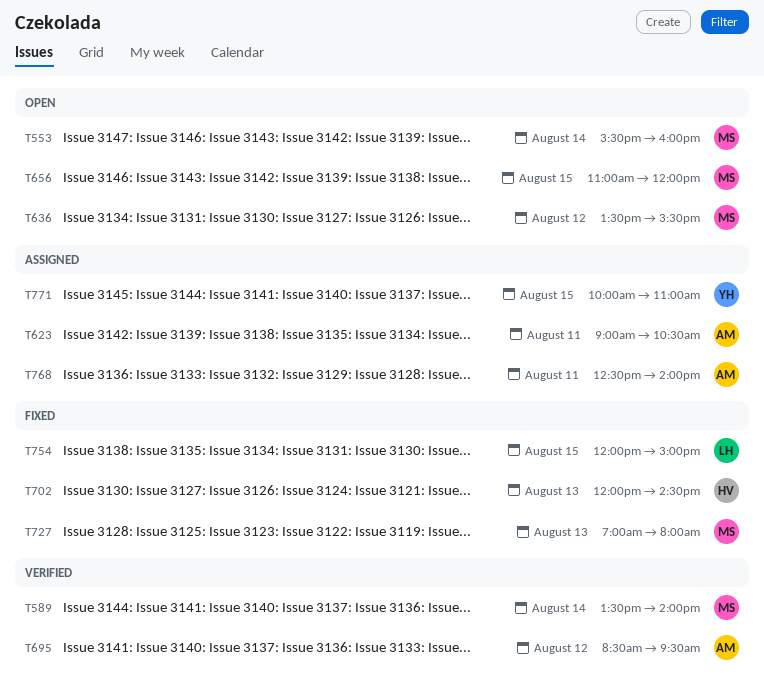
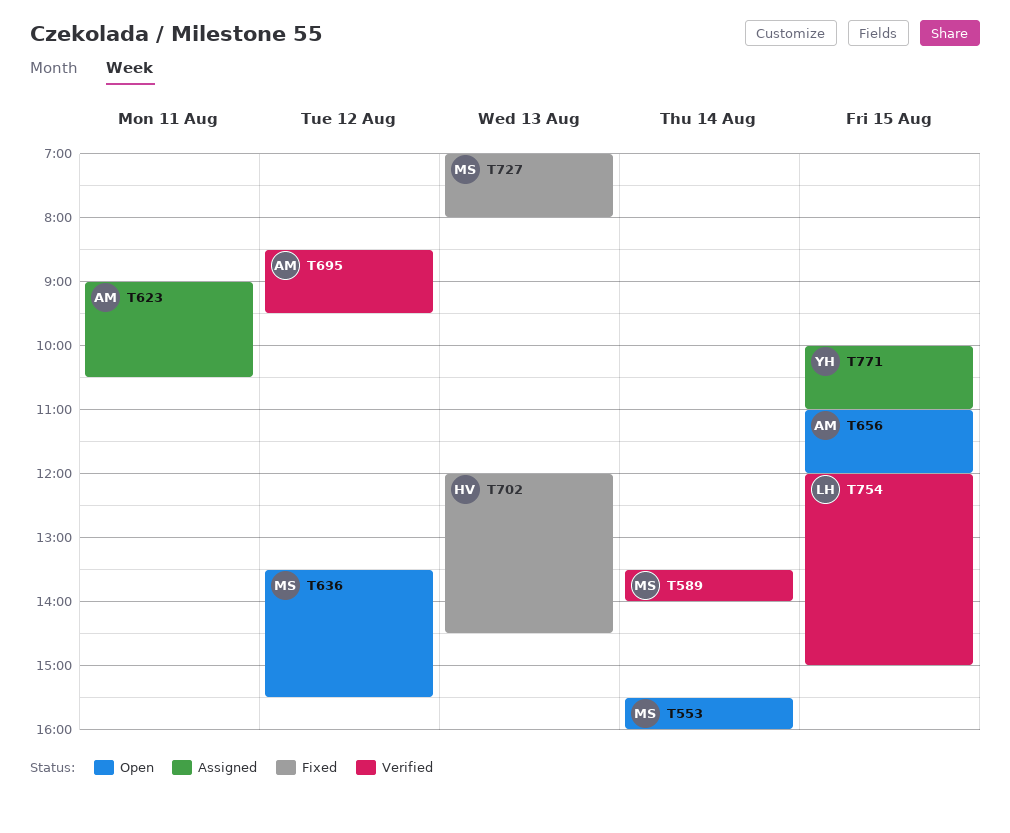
T656, owner: MS -> AM
T754, status: Fixed -> Verified
T768: present -> none

